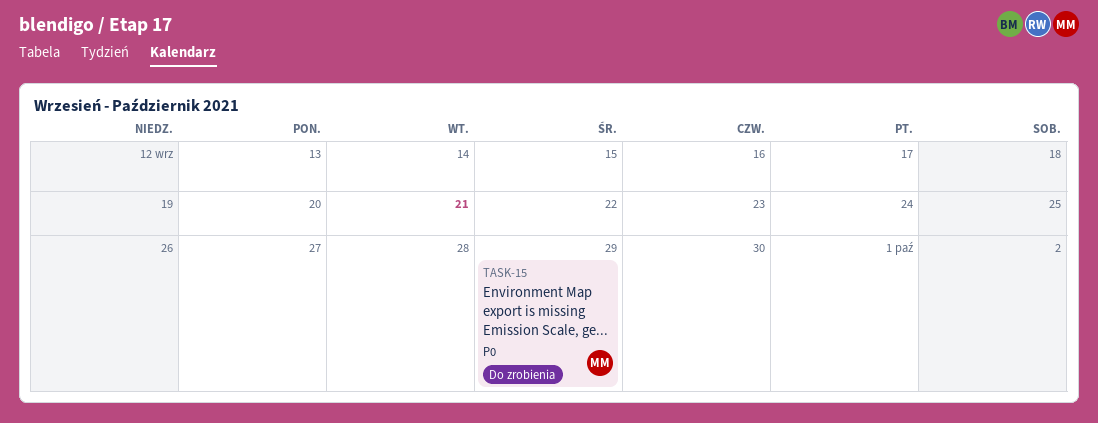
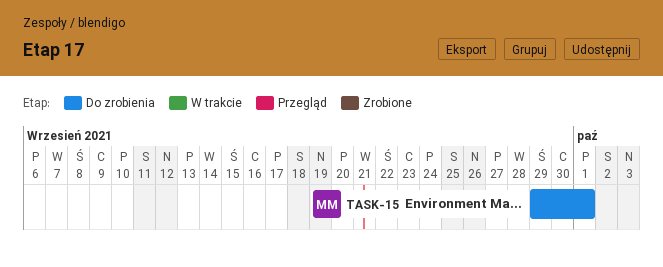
TASK-15, due: Sep 29 -> Oct 1

